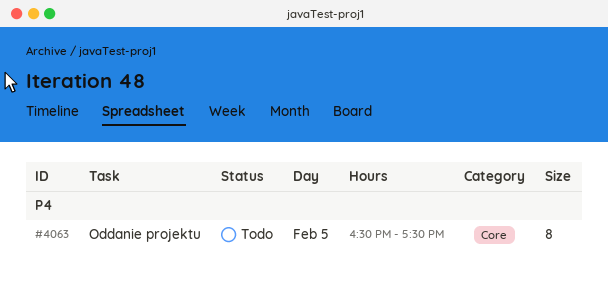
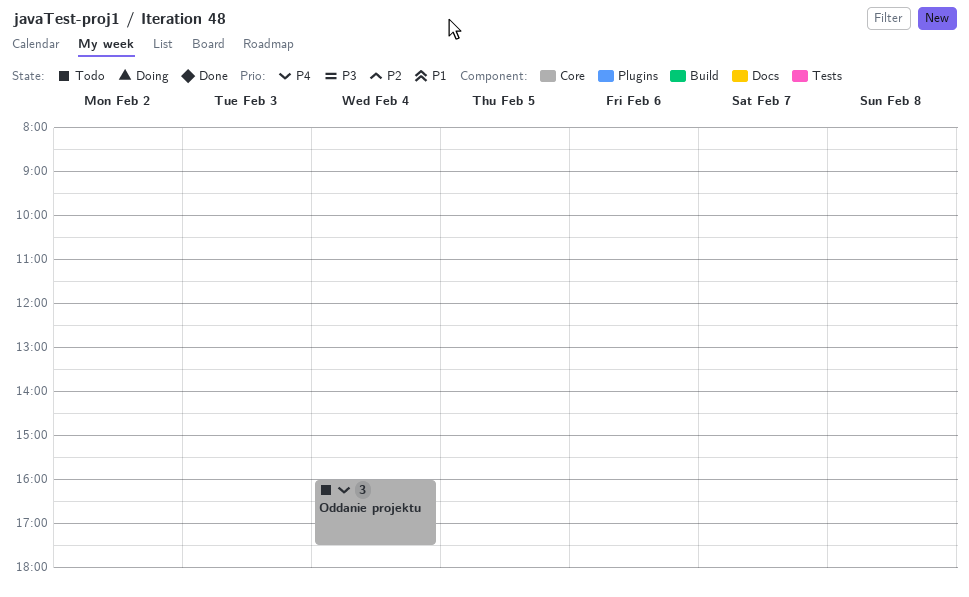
Oddanie projektu, estimate: 8 -> 3
Oddanie projektu, day: Feb 5 -> Feb 4
Oddanie projektu, begins: 16:30 -> 16:00

